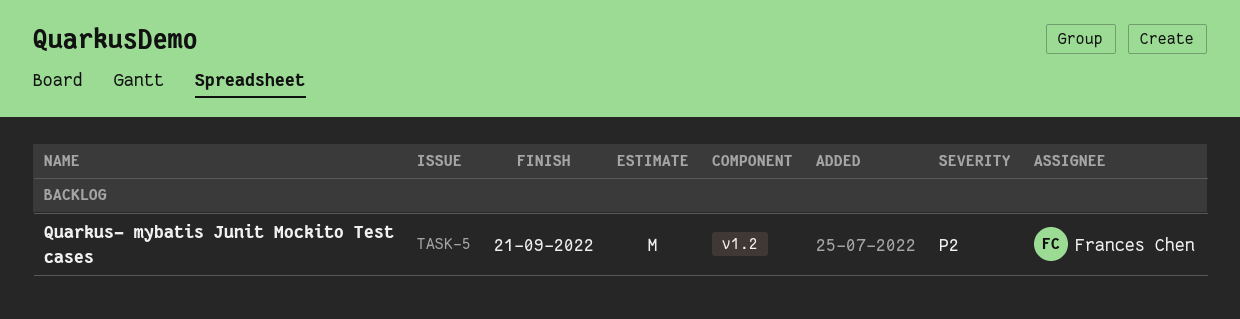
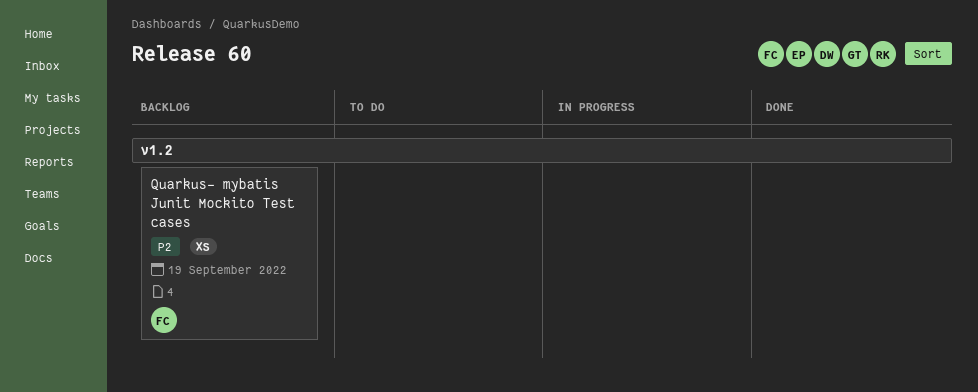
Quarkus- mybatis Junit Mockito Test cases, estimate: M -> XS
Quarkus- mybatis Junit Mockito Test cases, due: Sep 21 -> Sep 19

